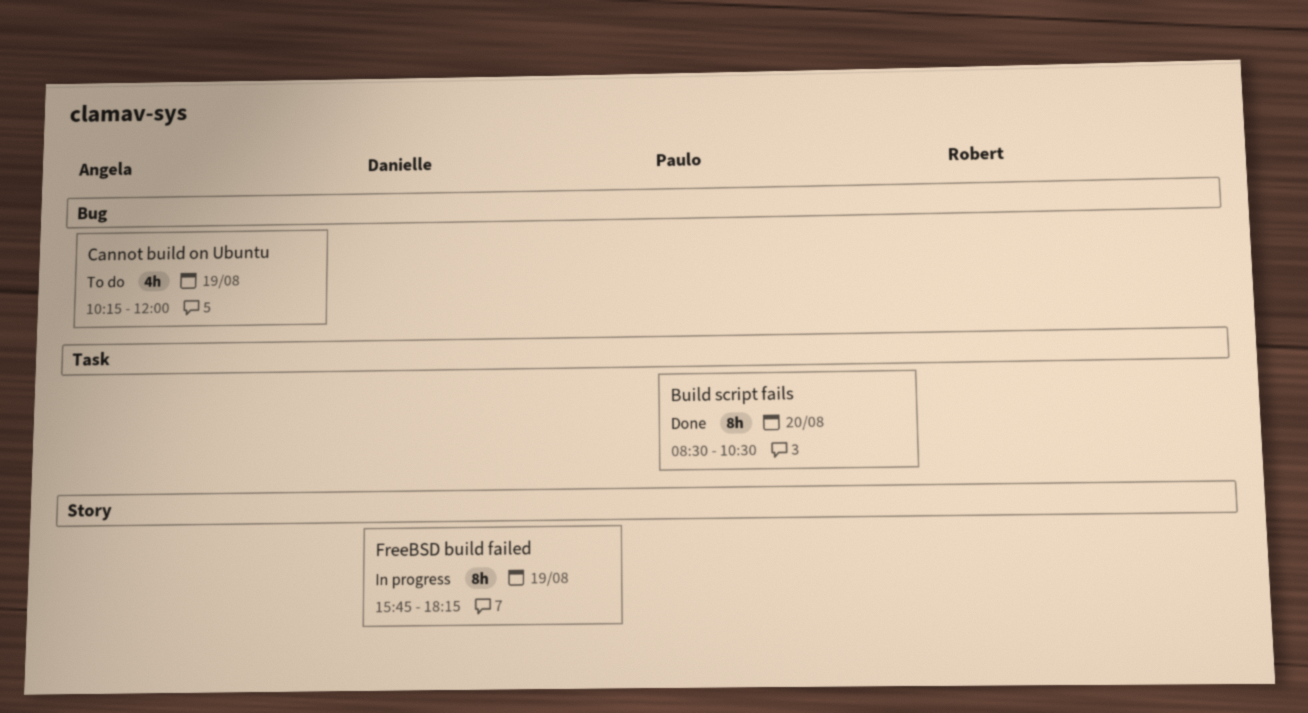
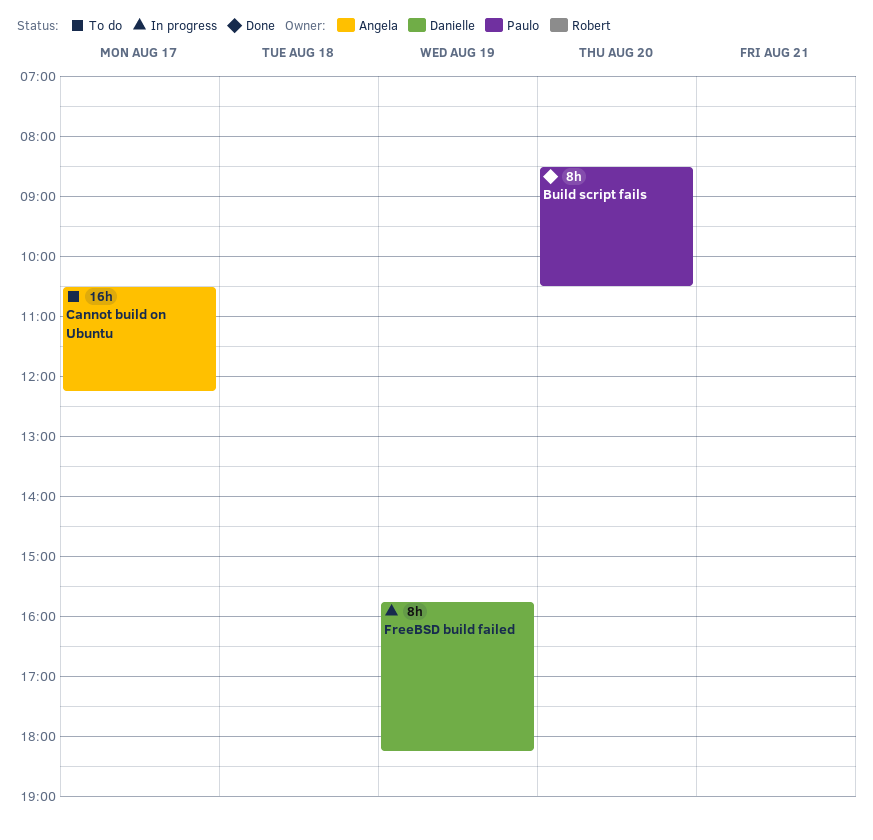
Cannot build on Ubuntu, estimate: 4h -> 16h
Cannot build on Ubuntu, day: Aug 19 -> Aug 17
Cannot build on Ubuntu, begins: 10:15 -> 10:30
Cannot build on Ubuntu, ends: 12:00 -> 12:15

